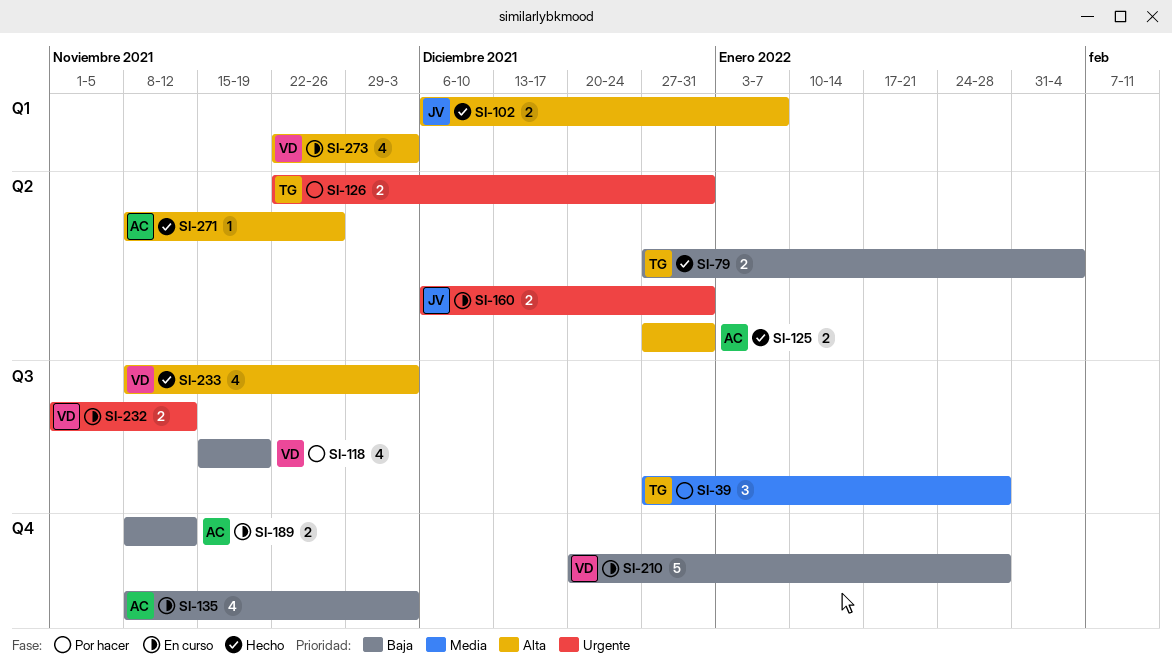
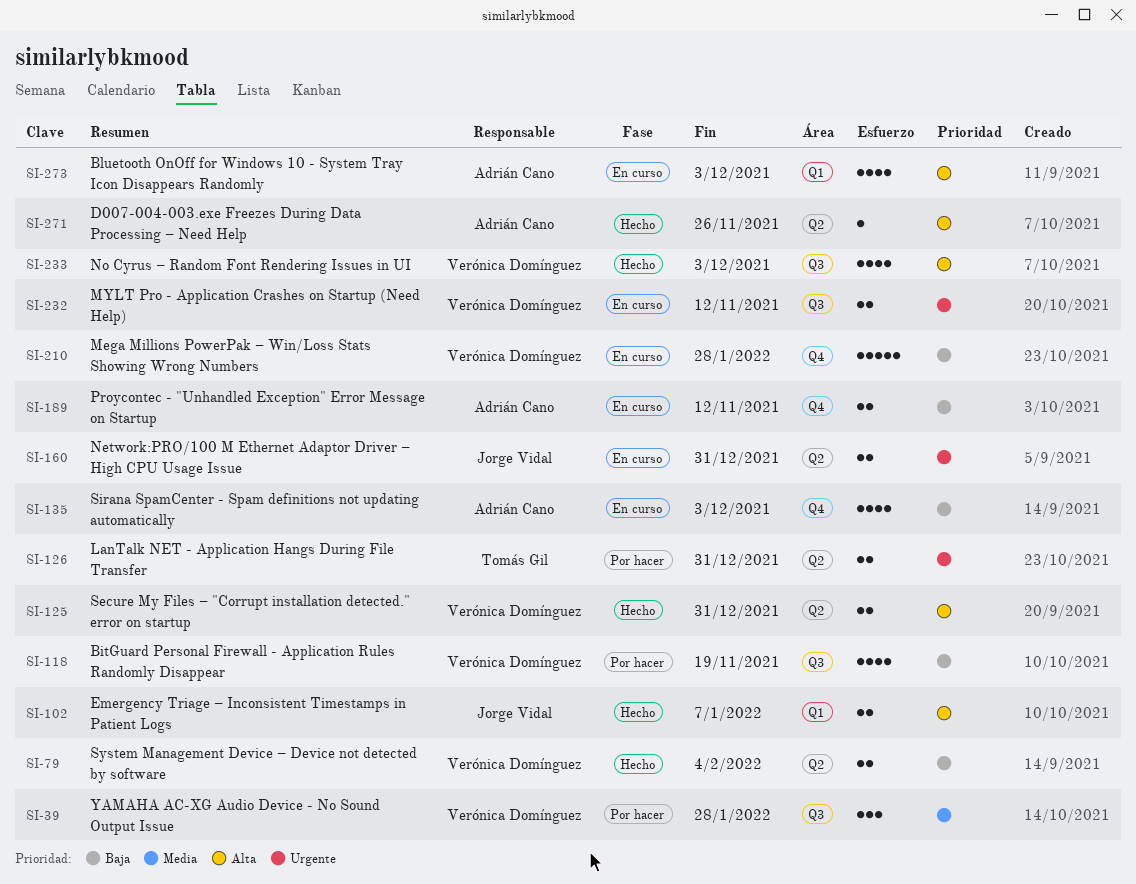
SI-39, owner: Tomás Gil -> Verónica Domínguez
SI-79, owner: Tomás Gil -> Verónica Domínguez
SI-125, owner: Adrián Cano -> Verónica Domínguez
SI-273, owner: Verónica Domínguez -> Adrián Cano

